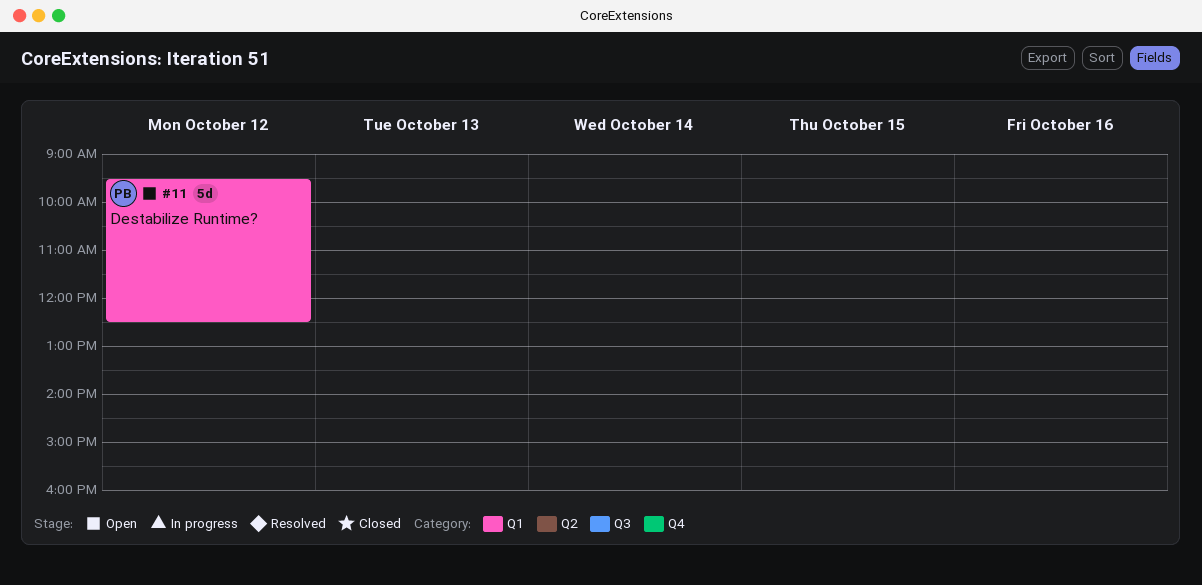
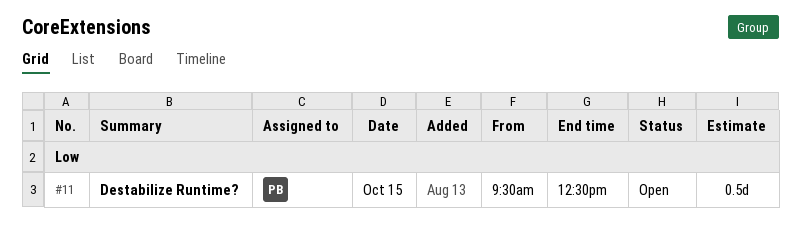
#11, estimate: 5d -> 0.5d
#11, day: Oct 12 -> Oct 15

